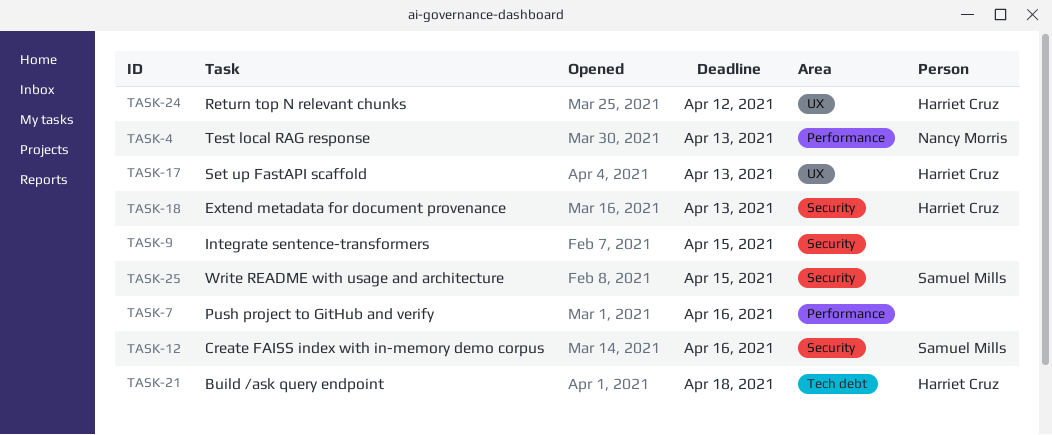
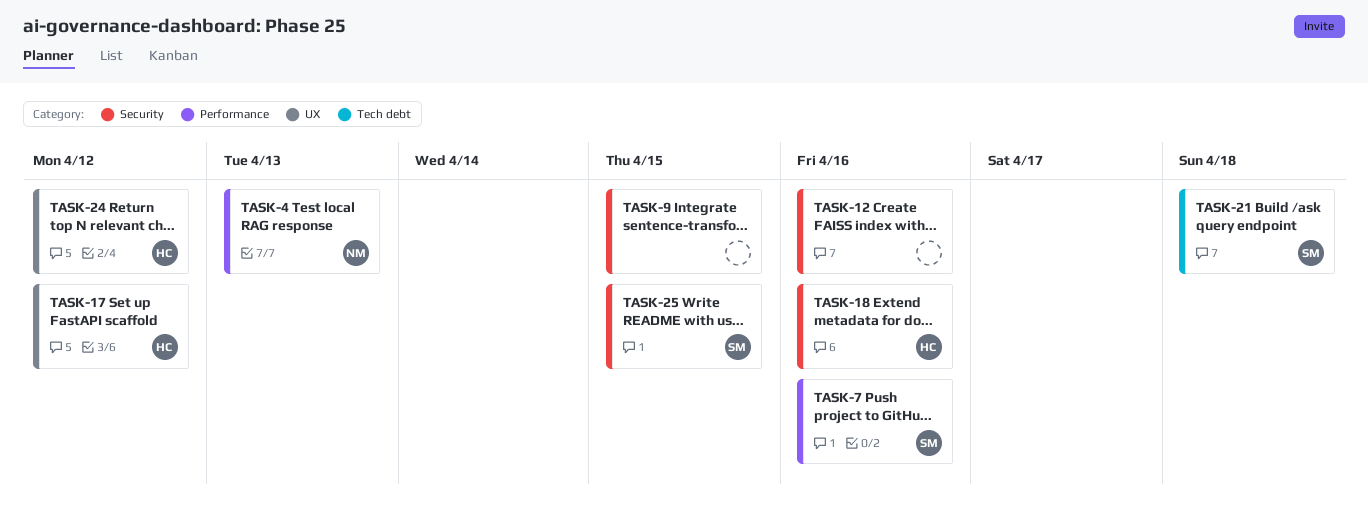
TASK-7, owner: none -> Samuel Mills
TASK-12, owner: Samuel Mills -> none
TASK-17, due: Apr 13 -> Apr 12
TASK-18, due: Apr 13 -> Apr 16
TASK-21, owner: Harriet Cruz -> Samuel Mills

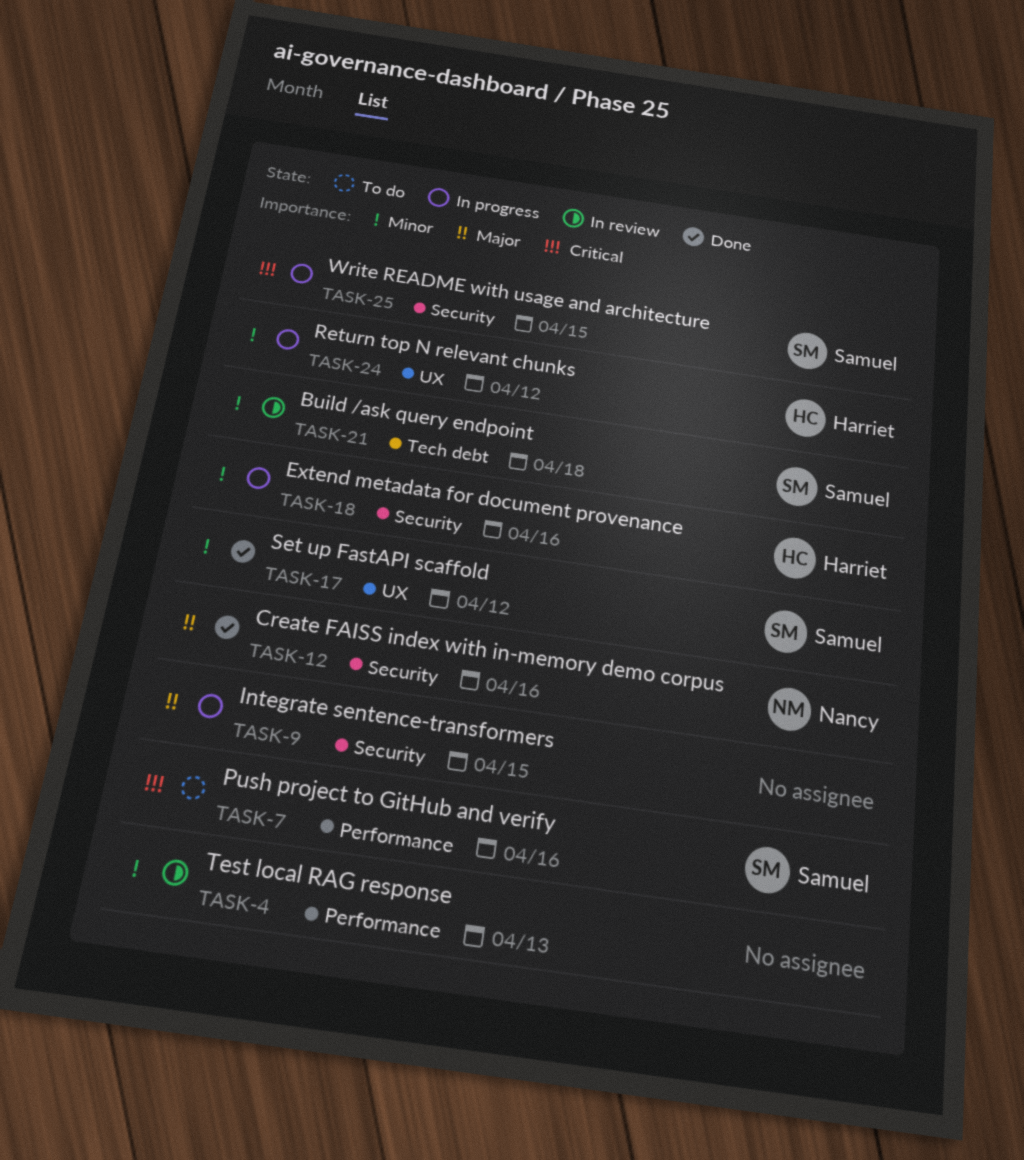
TASK-4, owner: Nancy -> none
TASK-12, owner: none -> Nancy
TASK-17, owner: Harriet -> Samuel

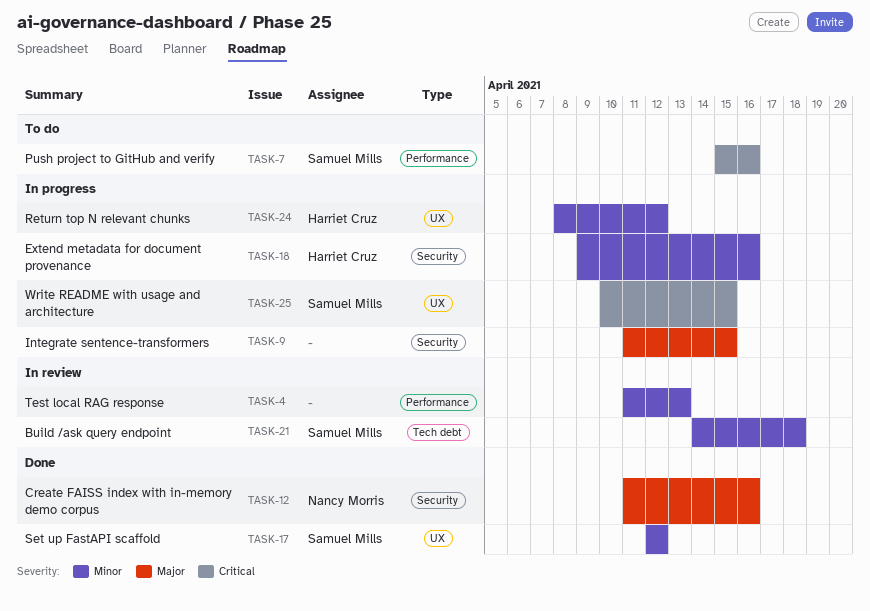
TASK-25, label: Security -> UX

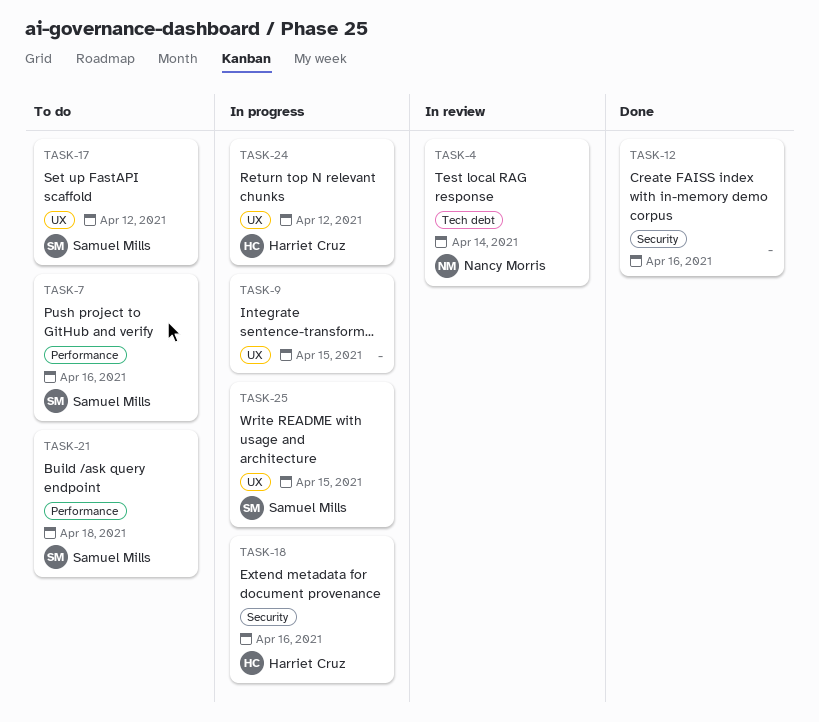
TASK-4, owner: none -> Nancy Morris
TASK-4, label: Performance -> Tech debt
TASK-4, due: Apr 13 -> Apr 14
TASK-9, label: Security -> UX
TASK-12, owner: Nancy Morris -> none
TASK-17, status: Done -> To do
TASK-21, status: In review -> To do
TASK-21, label: Tech debt -> Performance

